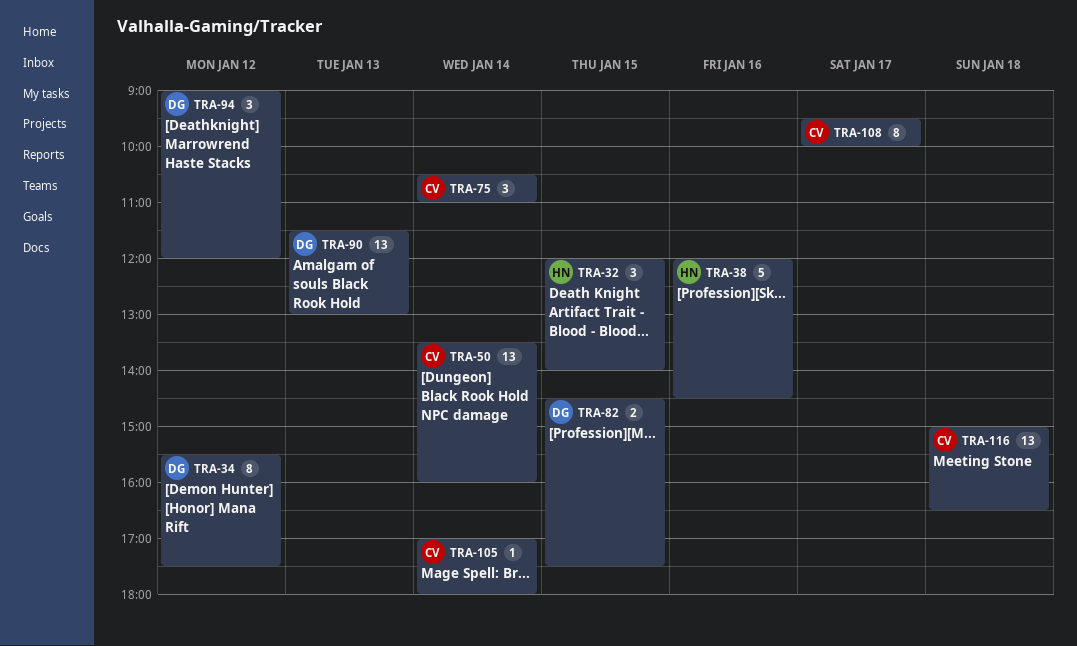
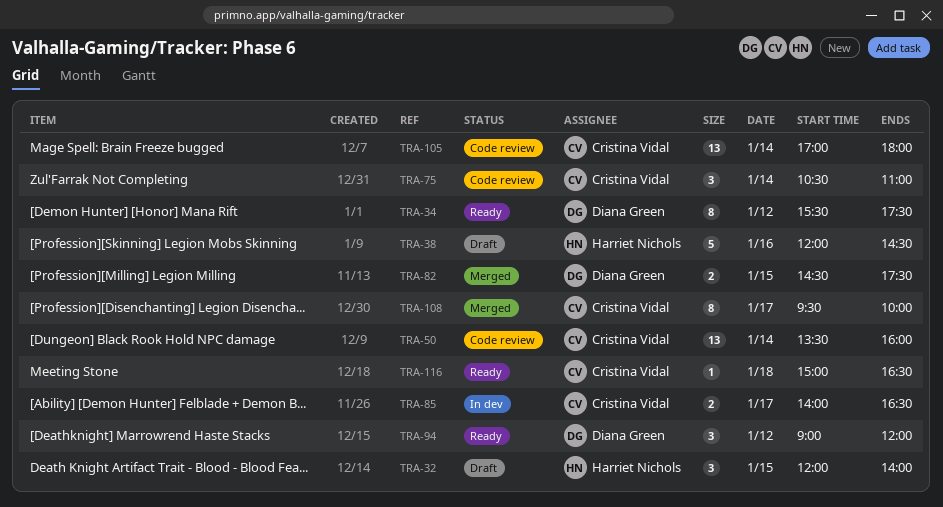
TRA-85: none -> present
TRA-90: present -> none
TRA-105, estimate: 1 -> 13
TRA-116, estimate: 13 -> 1

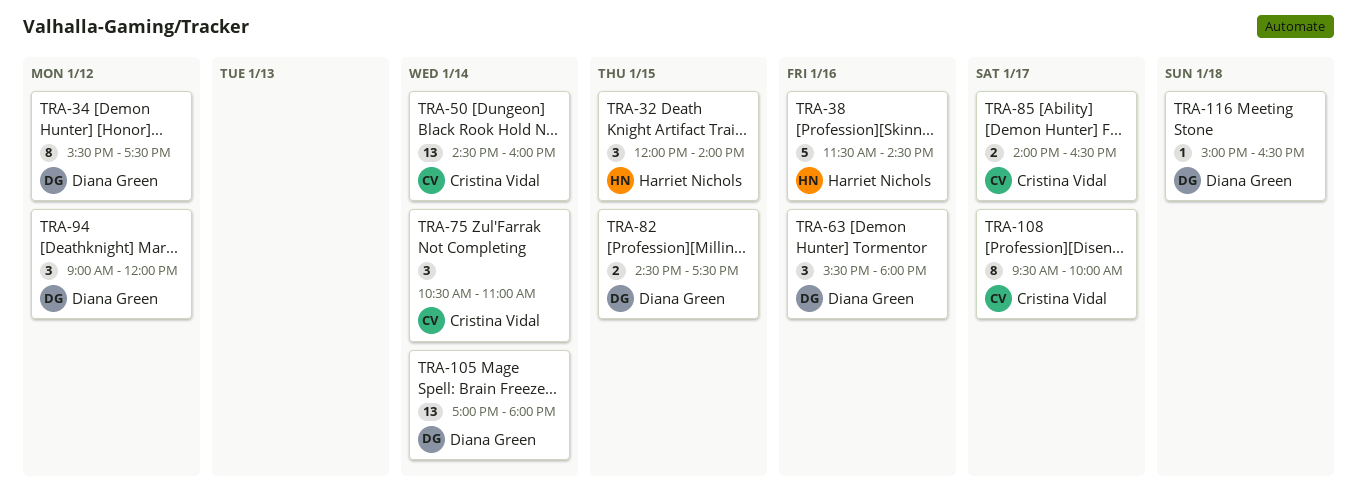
TRA-38, begins: 12:00 -> 11:30
TRA-50, begins: 13:30 -> 14:30
TRA-63: none -> present
TRA-105, owner: Cristina Vidal -> Diana Green
TRA-116, owner: Cristina Vidal -> Diana Green

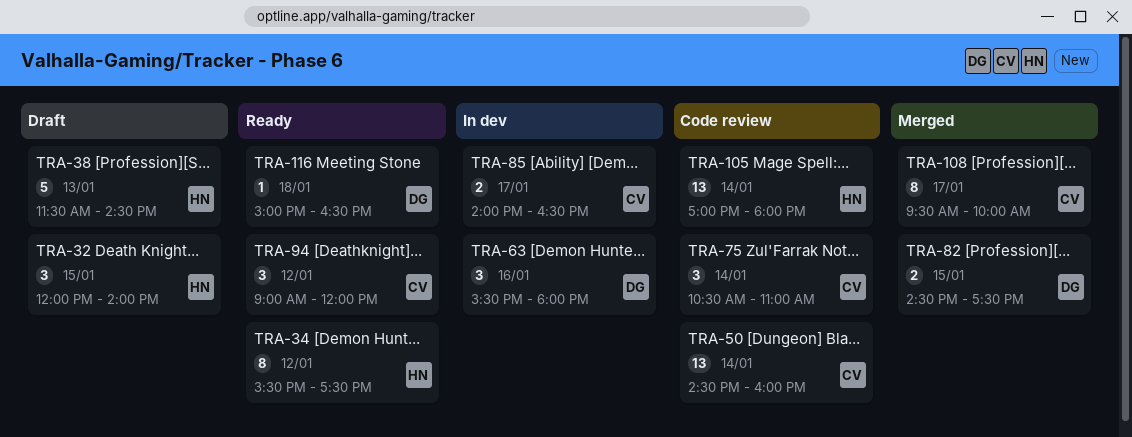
TRA-34, owner: Diana Green -> Harriet Nichols
TRA-38, day: Jan 16 -> Jan 13
TRA-94, owner: Diana Green -> Cristina Vidal
TRA-105, owner: Diana Green -> Harriet Nichols

